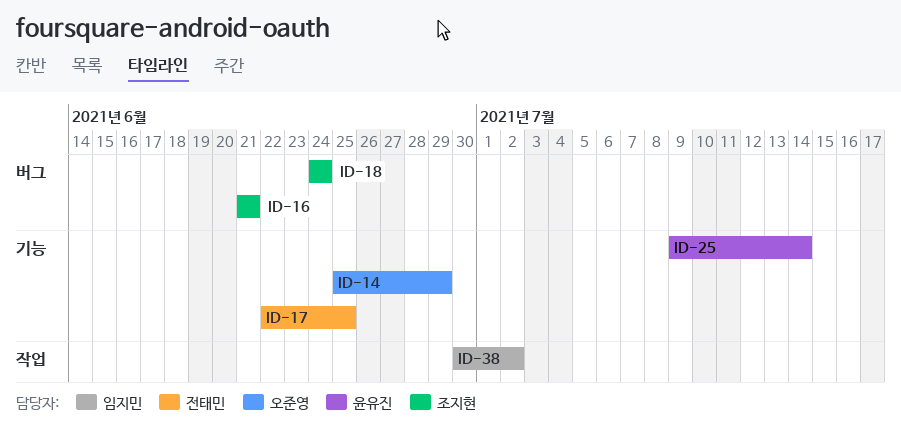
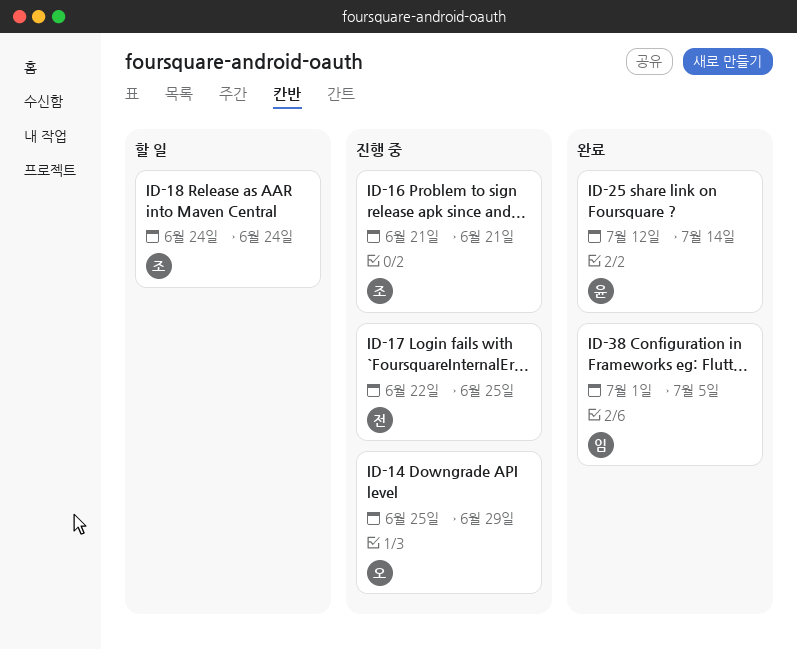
ID-25, start: Jul 9 -> Jul 12
ID-38, start: Jun 30 -> Jul 1
ID-38, due: Jul 2 -> Jul 5

